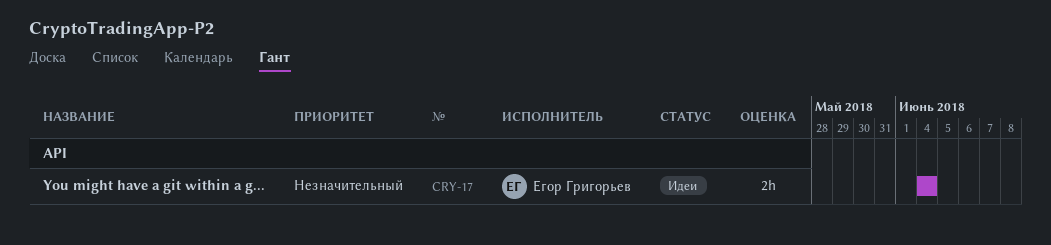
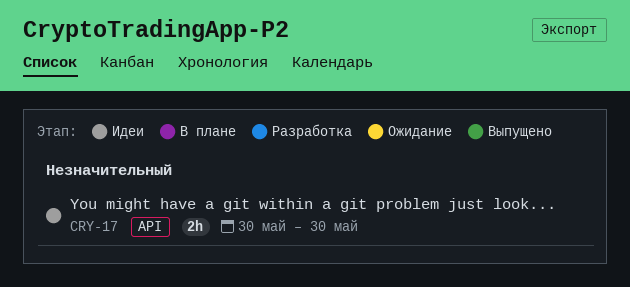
CRY-17, start: Jun 4 -> May 30
CRY-17, due: Jun 4 -> May 30

